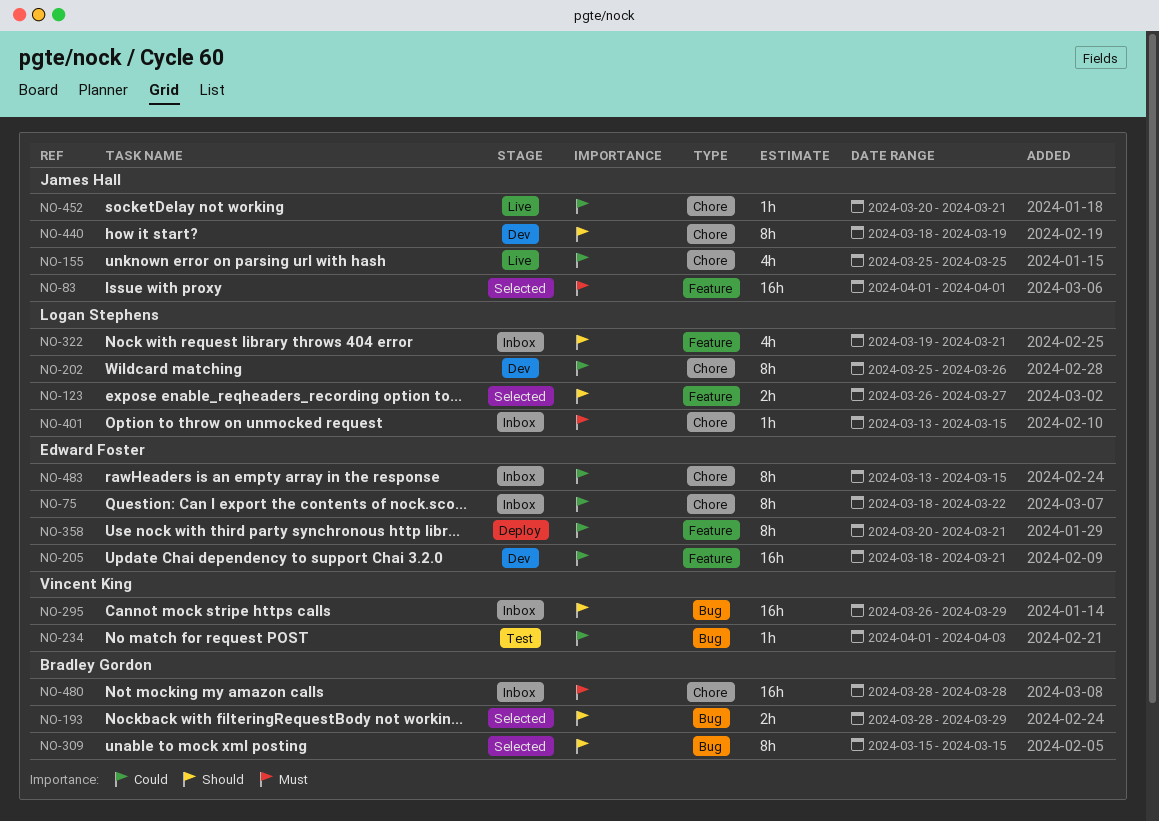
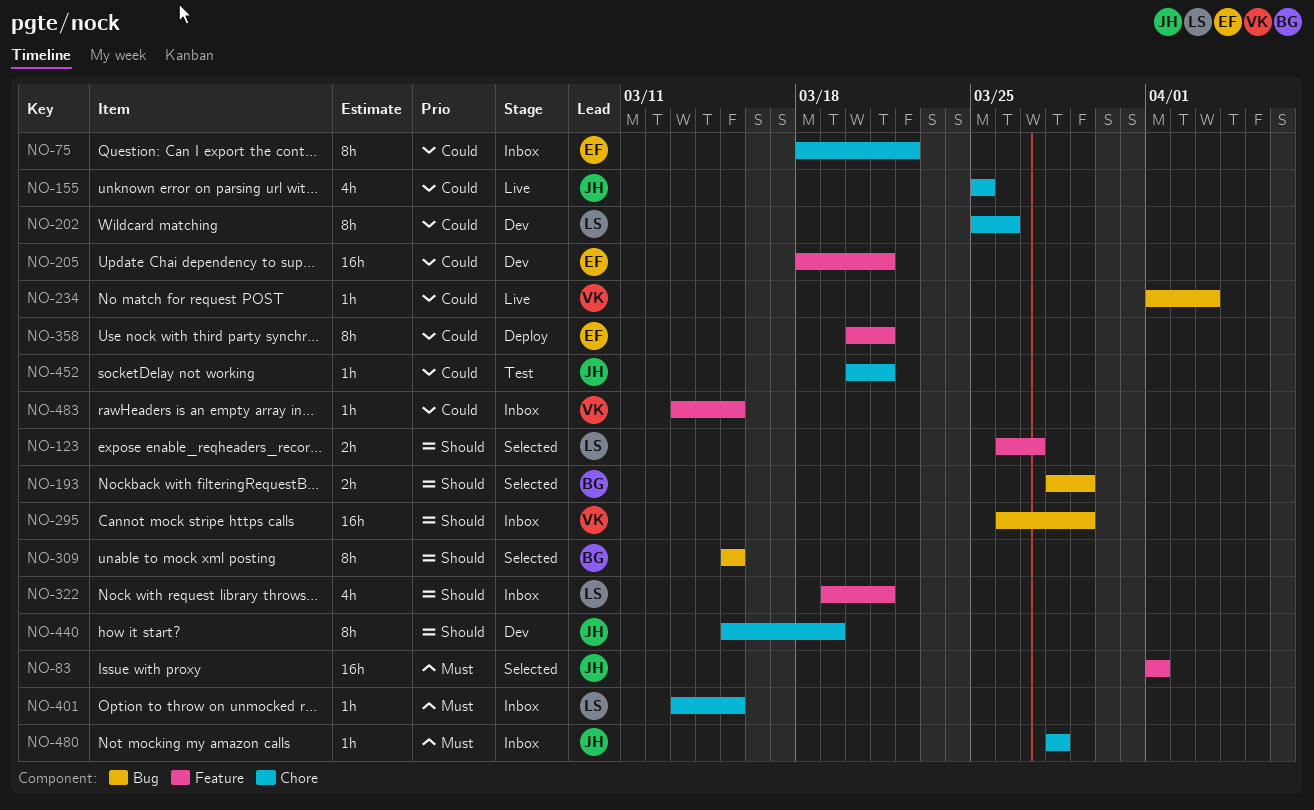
NO-234, status: Test -> Live
NO-440, start: Mar 18 -> Mar 15
NO-452, status: Live -> Test
NO-480, owner: Bradley Gordon -> James Hall
NO-480, estimate: 16h -> 1h
NO-483, owner: Edward Foster -> Vincent King
NO-483, label: Chore -> Feature
NO-483, estimate: 8h -> 1h

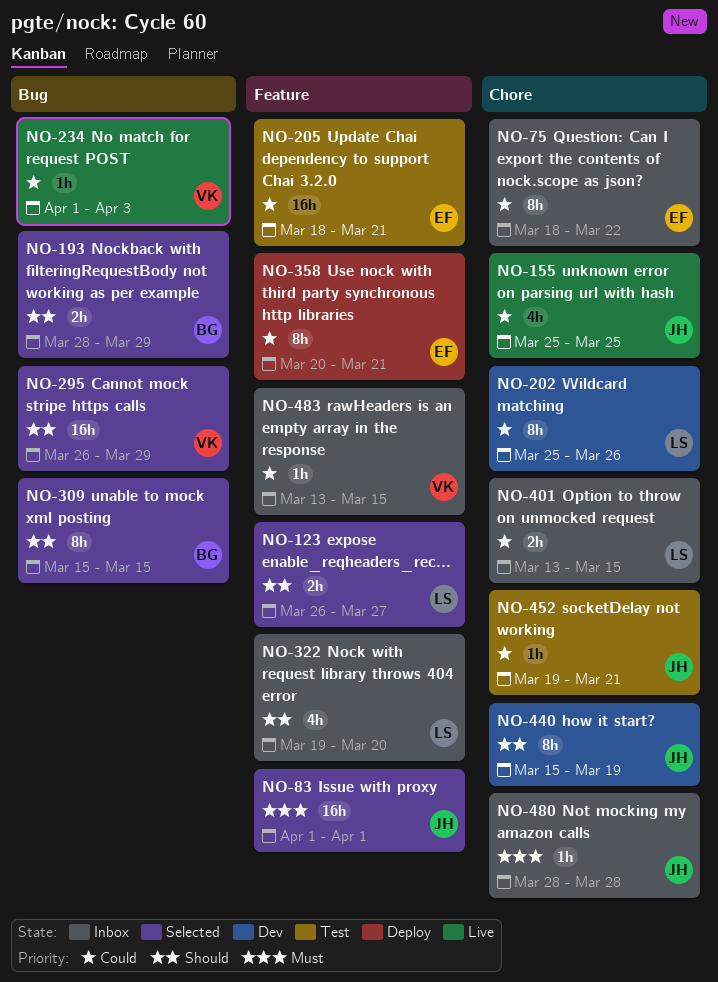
NO-205, status: Dev -> Test
NO-295, status: Inbox -> Selected
NO-322, due: Mar 21 -> Mar 20
NO-401, priority: Must -> Could
NO-401, estimate: 1h -> 2h
NO-452, start: Mar 20 -> Mar 19

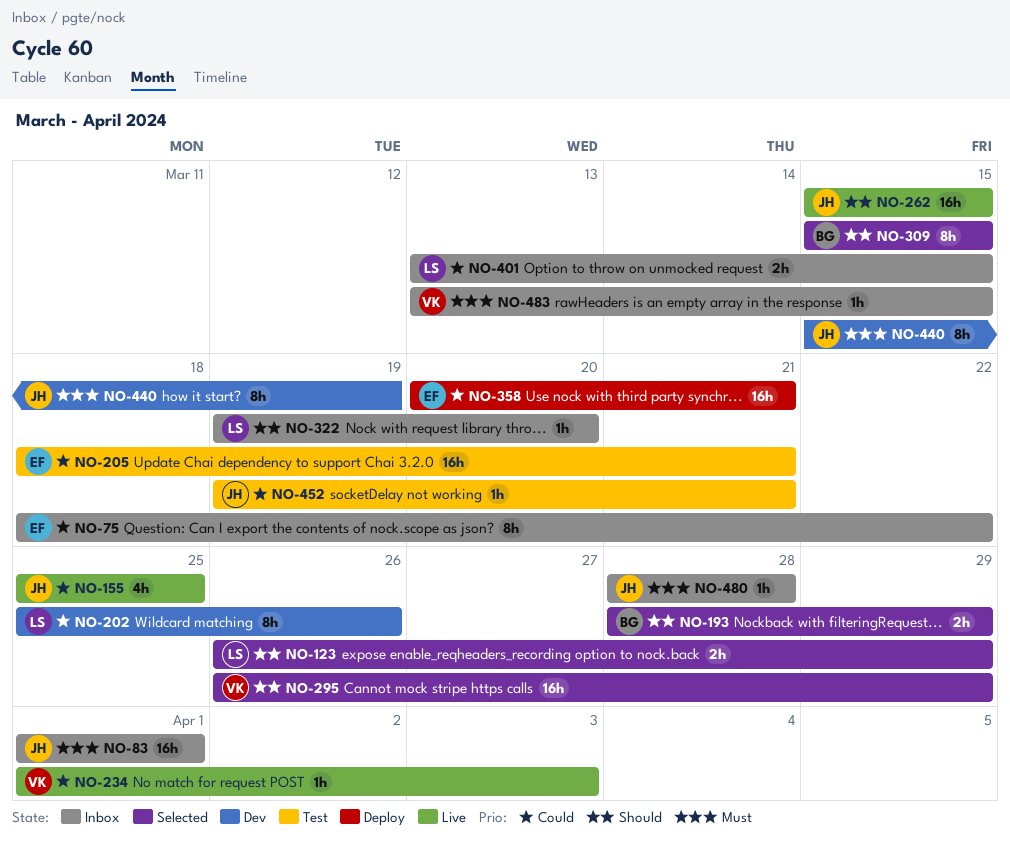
NO-83, status: Selected -> Inbox
NO-123, due: Mar 27 -> Mar 29
NO-262: none -> present
NO-322, estimate: 4h -> 1h
NO-358, estimate: 8h -> 16h
NO-440, priority: Should -> Must
NO-483, priority: Could -> Must

